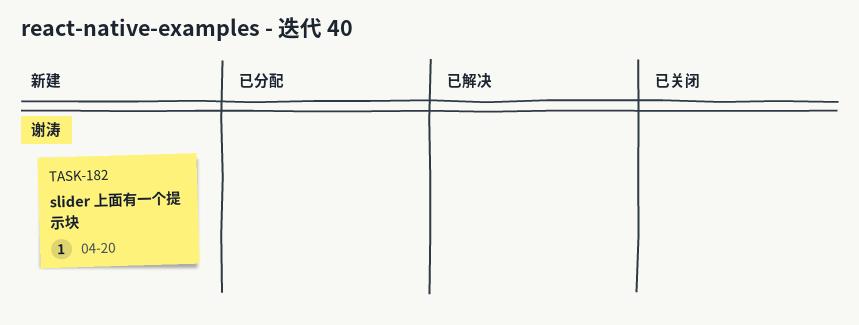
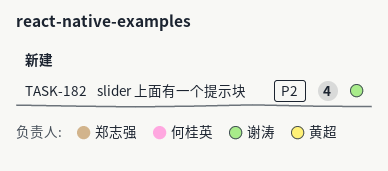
TASK-182, estimate: 1 -> 4

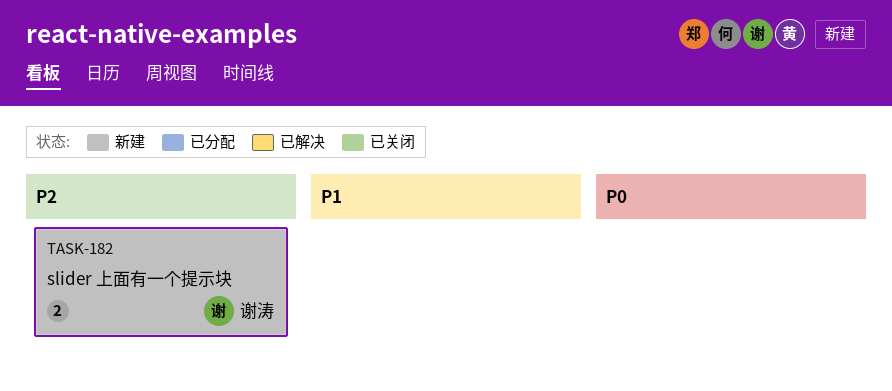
TASK-182, estimate: 4 -> 2

